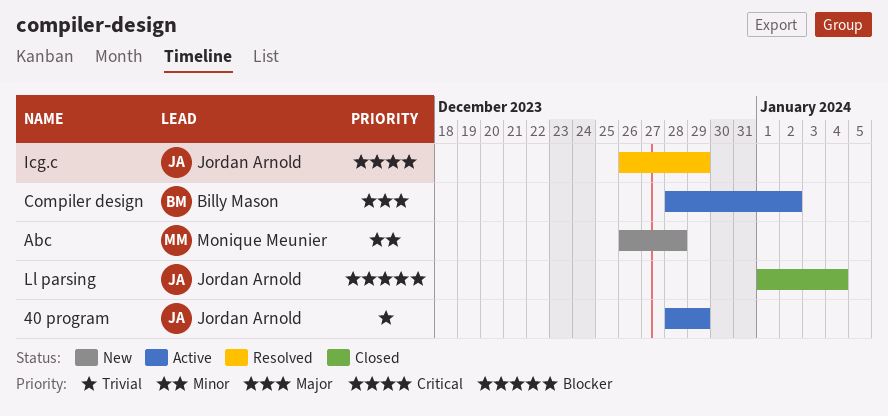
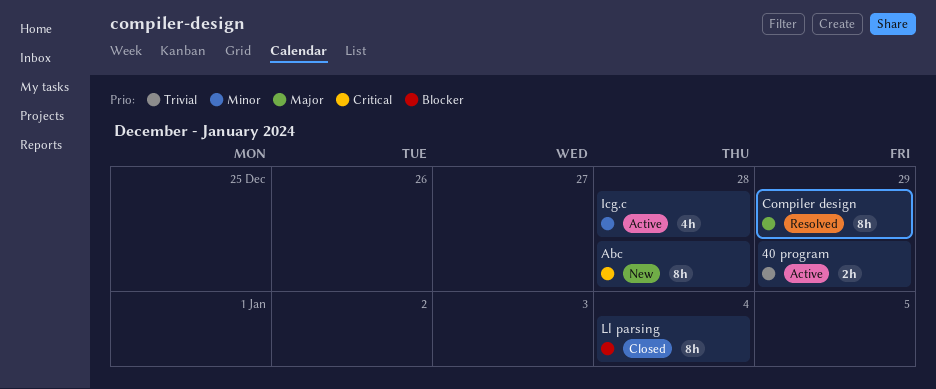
Abc, priority: Minor -> Critical
Compiler design, status: Active -> Resolved
Compiler design, due: Jan 2 -> Dec 29
Icg.c, status: Resolved -> Active
Icg.c, priority: Critical -> Minor
Icg.c, due: Dec 29 -> Dec 28

